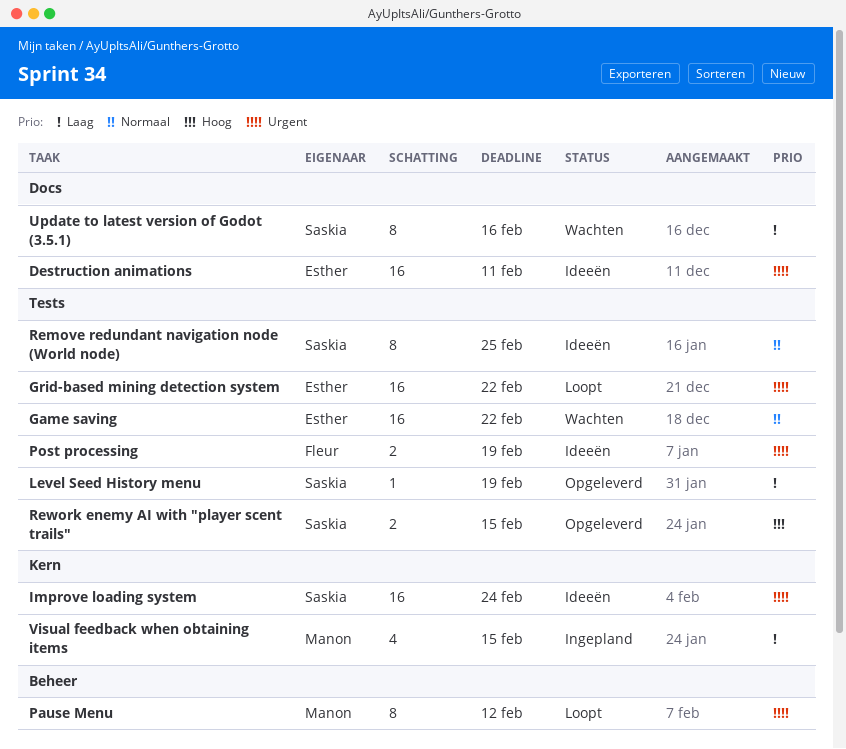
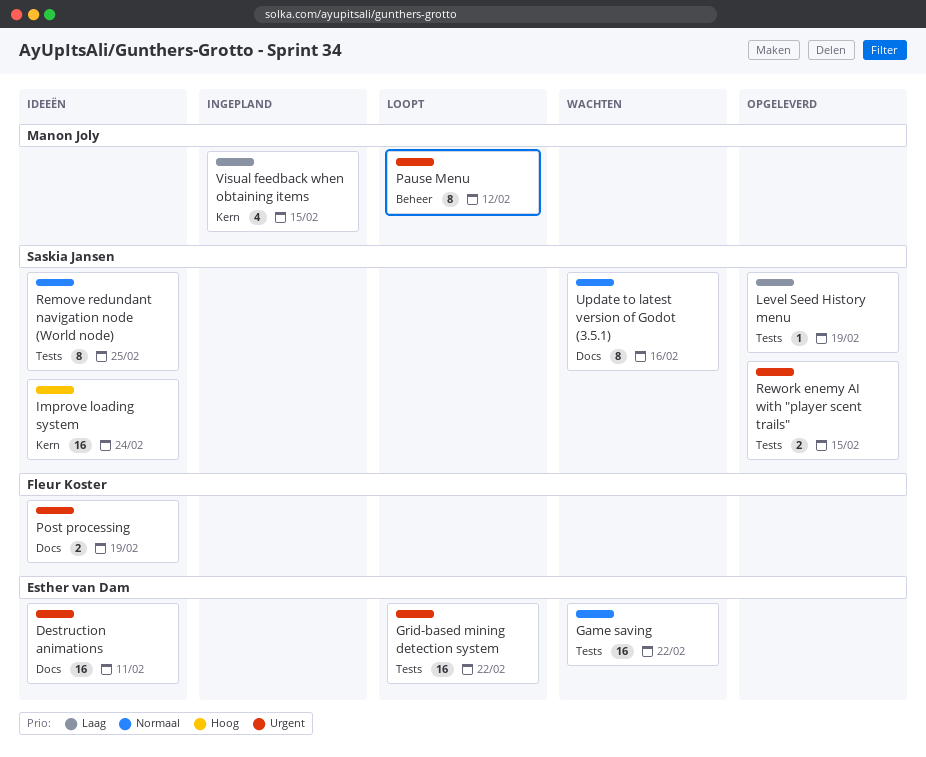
Improve loading system, priority: Urgent -> Hoog
Post processing, label: Tests -> Docs
Rework enemy AI with "player scent trails", priority: Hoog -> Urgent
Update to latest version of Godot (3.5.1), priority: Laag -> Normaal

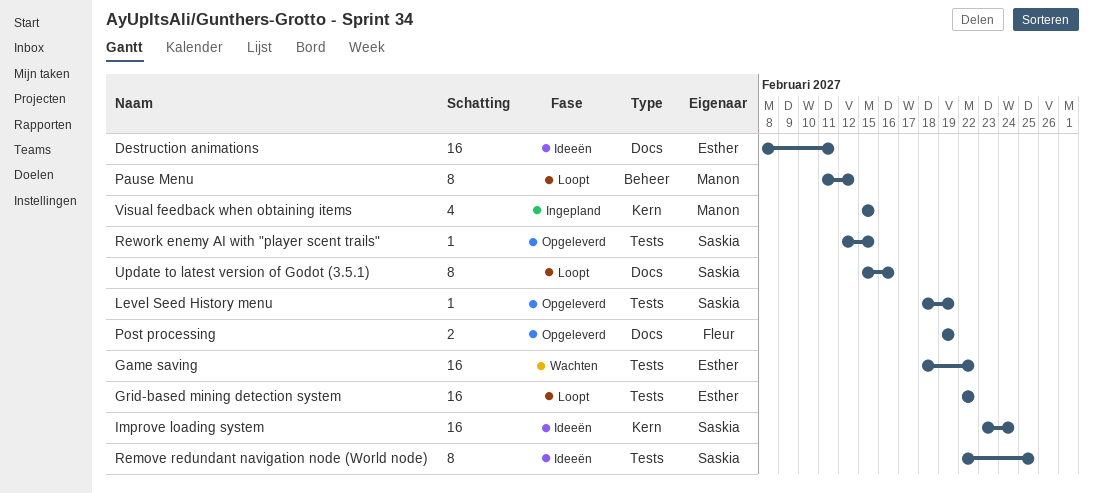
Post processing, status: Ideeën -> Opgeleverd
Rework enemy AI with "player scent trails", estimate: 2 -> 1
Update to latest version of Godot (3.5.1), status: Wachten -> Loopt

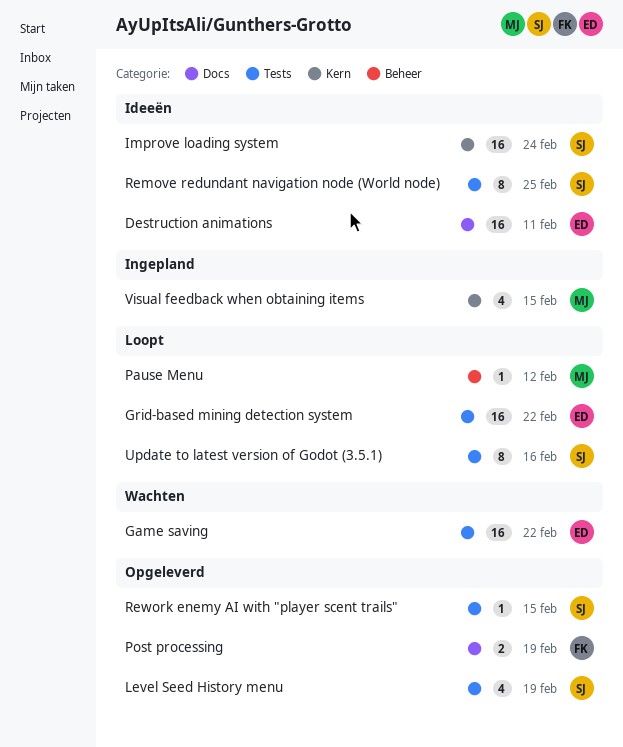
Level Seed History menu, estimate: 1 -> 4
Pause Menu, estimate: 8 -> 1
Update to latest version of Godot (3.5.1), label: Docs -> Tests

